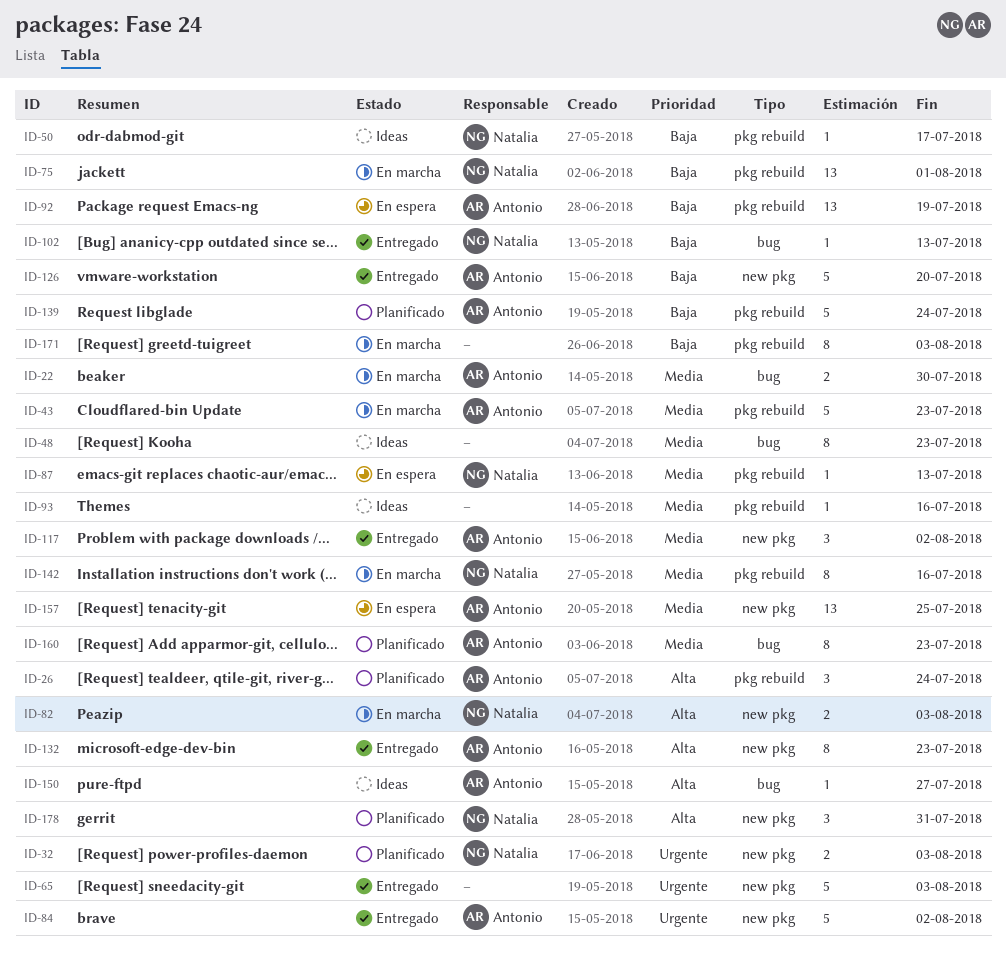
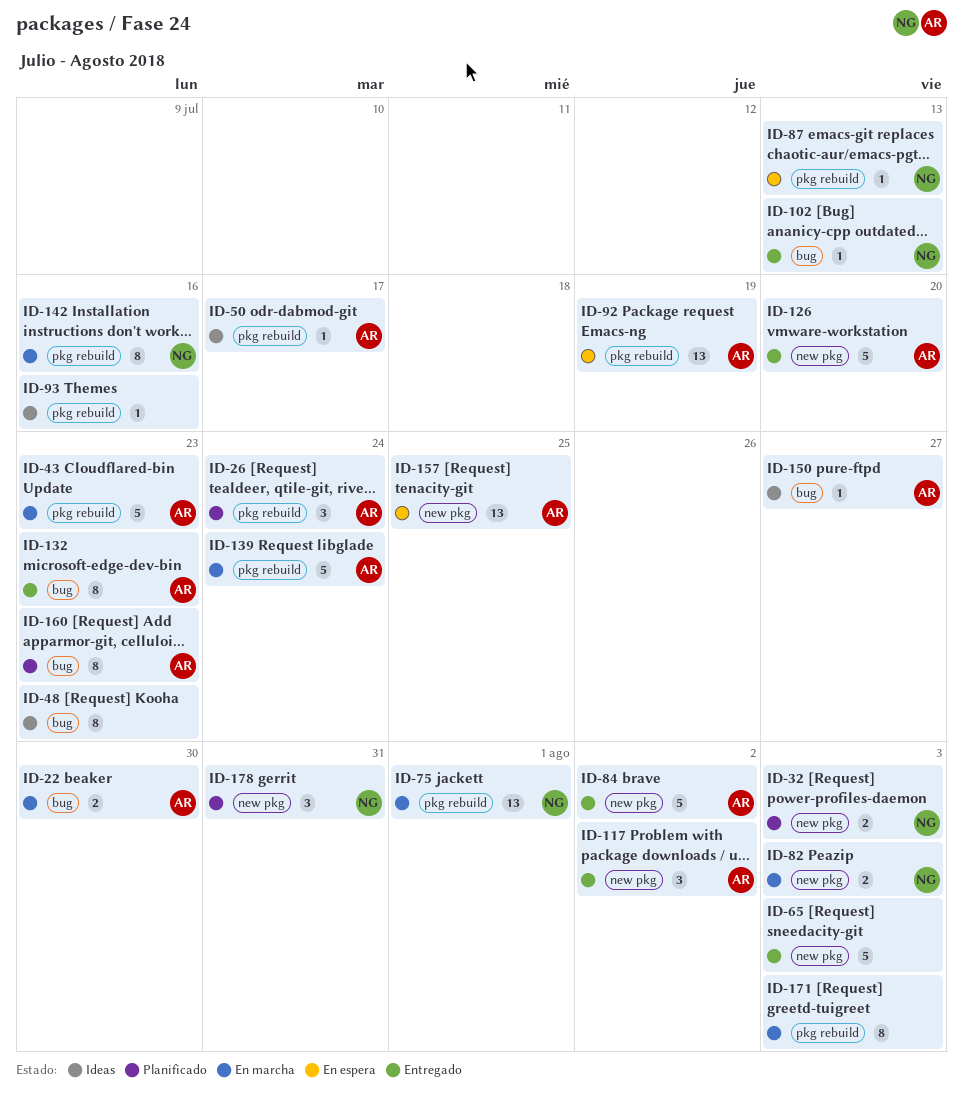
ID-50, owner: Natalia -> Antonio
ID-132, label: new pkg -> bug
ID-139, status: Planificado -> En marcha

